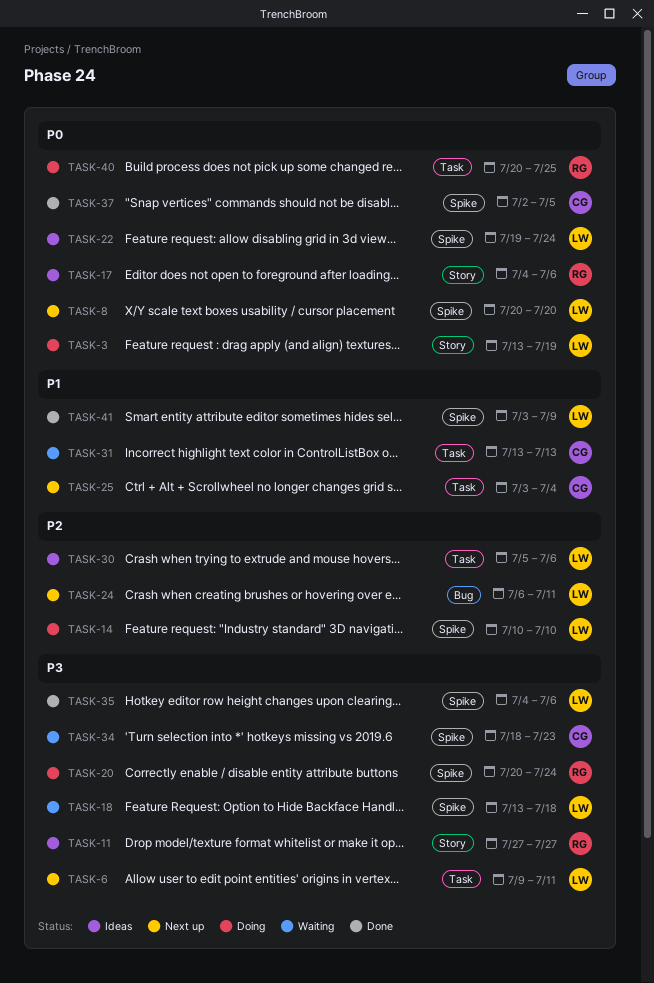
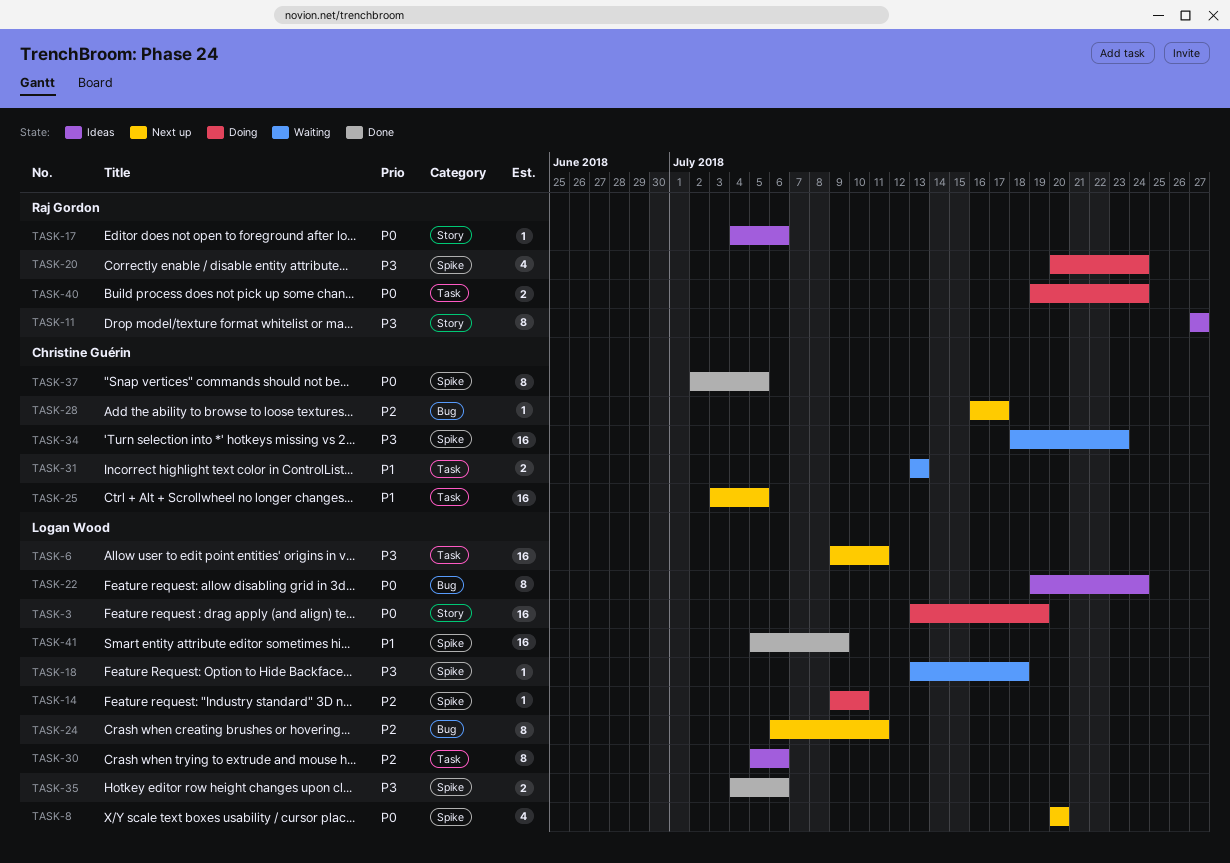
TASK-14, start: Jul 10 -> Jul 9
TASK-22, label: Spike -> Bug
TASK-25, due: Jul 4 -> Jul 5
TASK-28: none -> present
TASK-40, start: Jul 20 -> Jul 19
TASK-40, due: Jul 25 -> Jul 24
TASK-41, start: Jul 3 -> Jul 5

